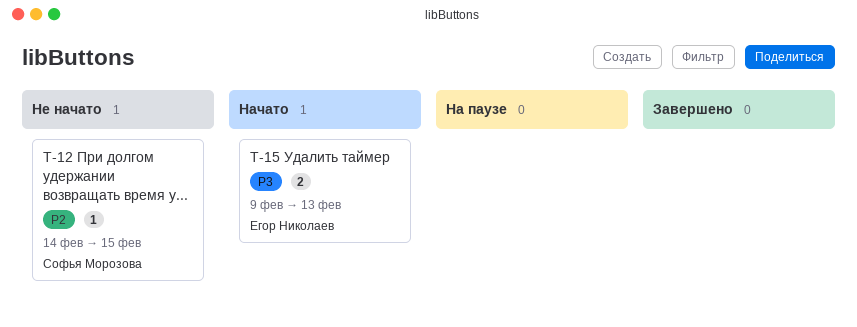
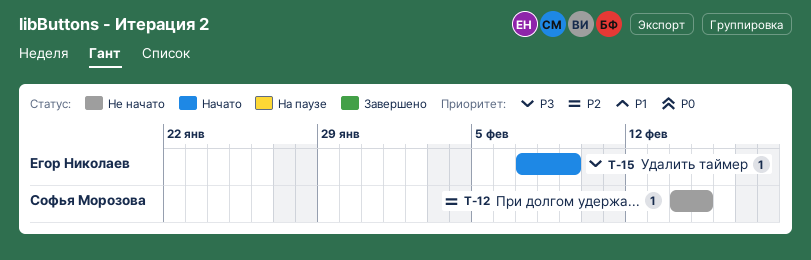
T-15, estimate: 2 -> 1
T-15, start: Feb 9 -> Feb 7
T-15, due: Feb 13 -> Feb 9

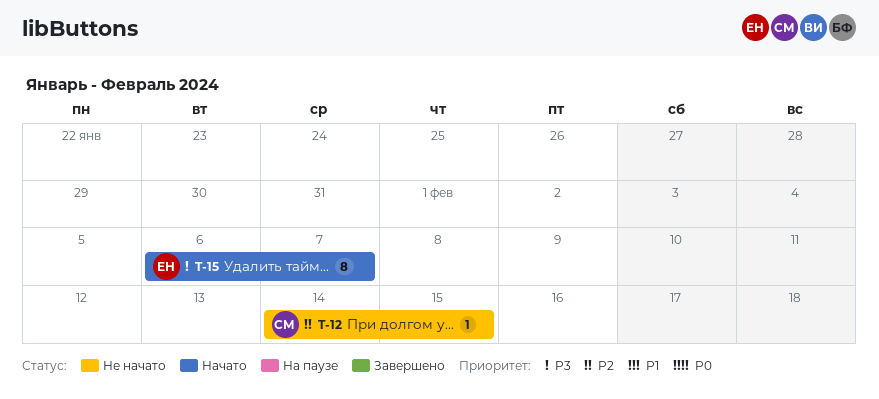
T-15, estimate: 1 -> 8
T-15, start: Feb 7 -> Feb 6
T-15, due: Feb 9 -> Feb 7

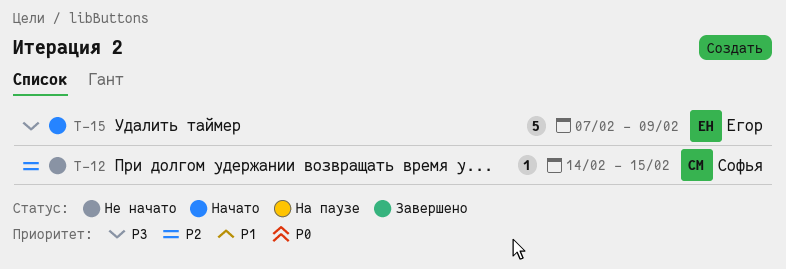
T-15, estimate: 8 -> 5
T-15, start: Feb 6 -> Feb 7
T-15, due: Feb 7 -> Feb 9

